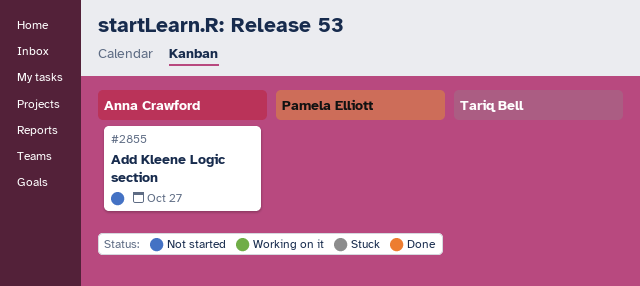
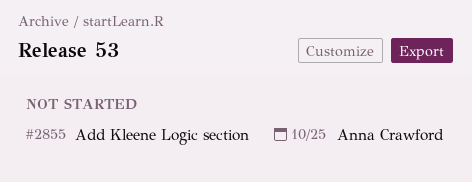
#2855, due: Oct 27 -> Oct 25

